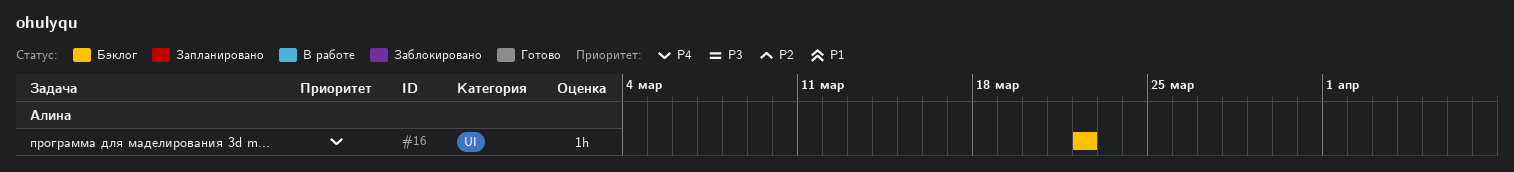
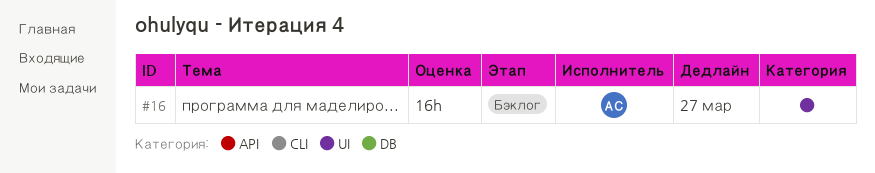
#16, estimate: 1h -> 16h
#16, due: Mar 22 -> Mar 27

